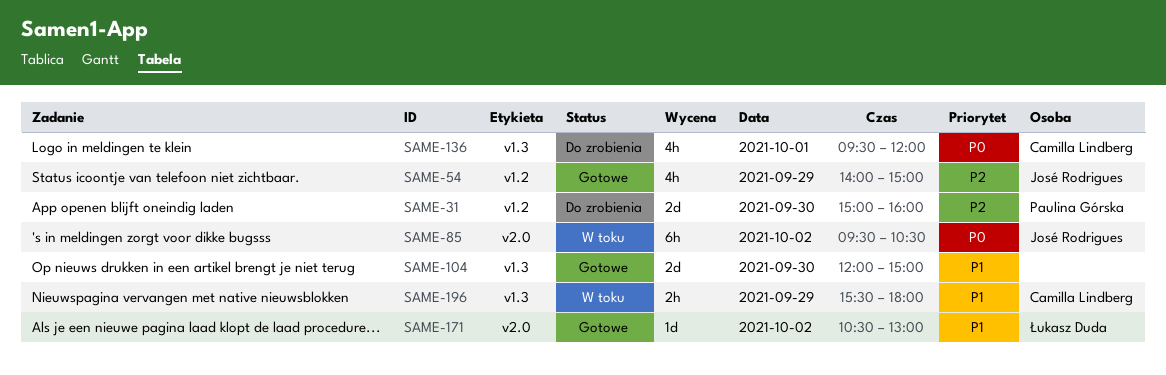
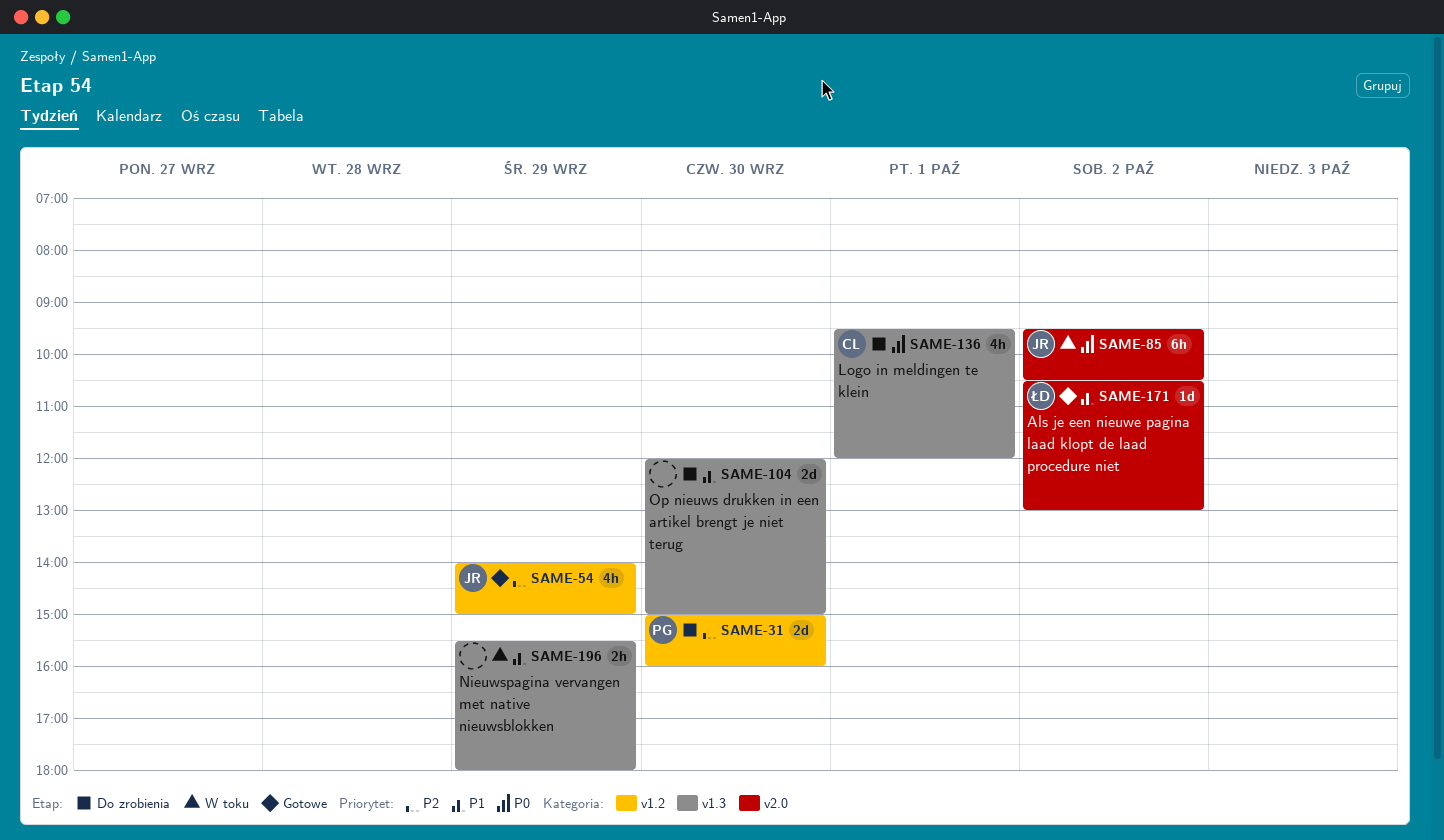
SAME-104, status: Gotowe -> Do zrobienia
SAME-196, owner: Camilla Lindberg -> none

